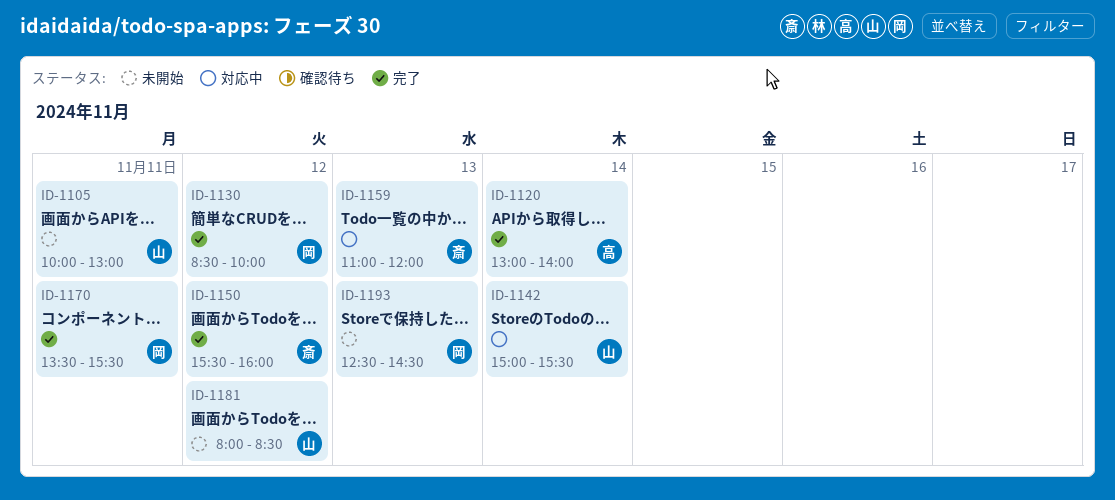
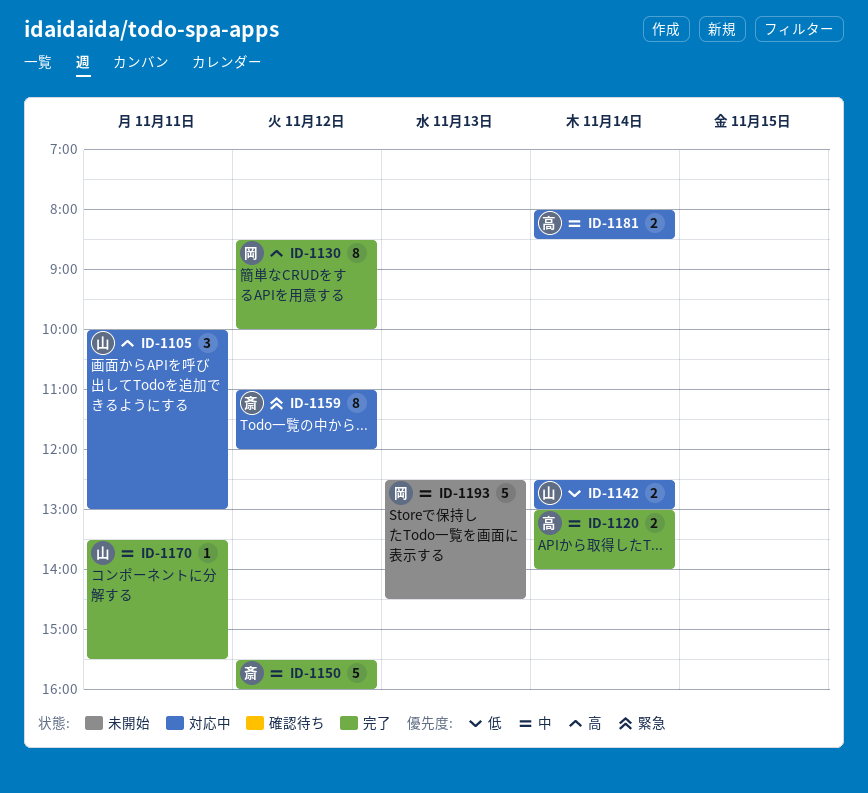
ID-1105, status: 未開始 -> 対応中
ID-1142, begins: 15:00 -> 12:30
ID-1142, ends: 15:30 -> 13:00
ID-1159, day: Nov 13 -> Nov 12
ID-1170, owner: 岡 -> 山
ID-1181, status: 未開始 -> 対応中
ID-1181, owner: 山 -> 高
ID-1181, day: Nov 12 -> Nov 14

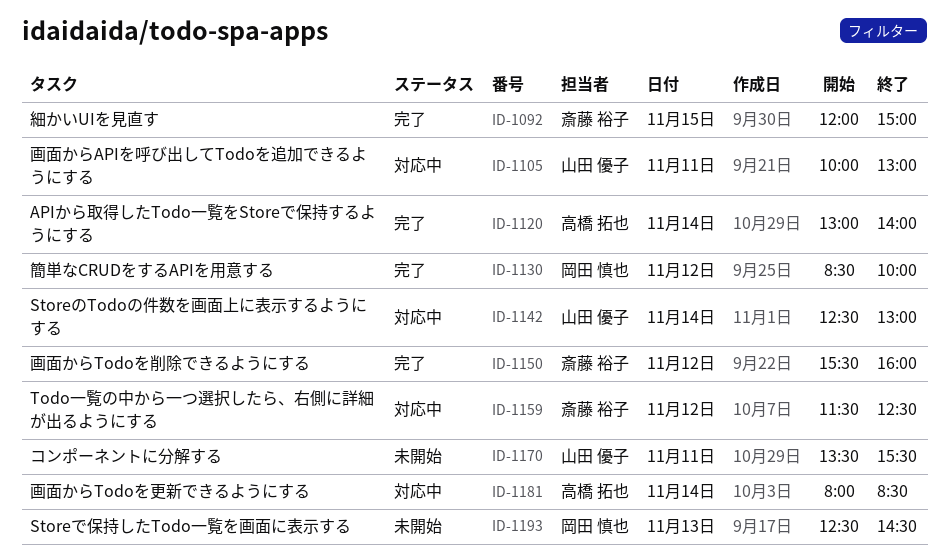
ID-1092: none -> present
ID-1159, begins: 11:00 -> 11:30
ID-1159, ends: 12:00 -> 12:30
ID-1170, status: 完了 -> 未開始

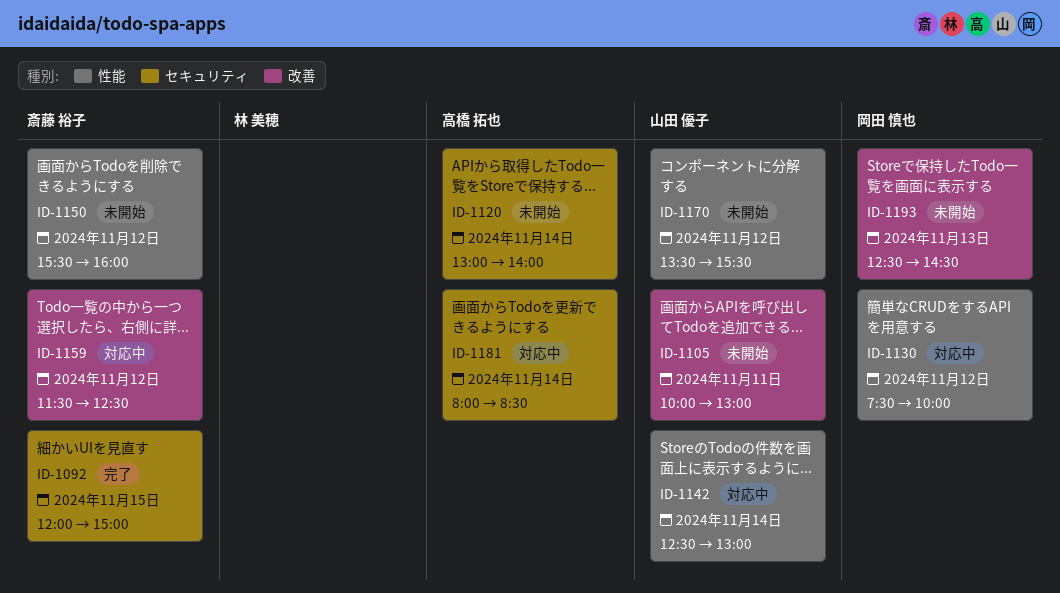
ID-1105, status: 対応中 -> 未開始
ID-1120, status: 完了 -> 未開始
ID-1130, status: 完了 -> 対応中
ID-1130, begins: 08:30 -> 07:30
ID-1150, status: 完了 -> 未開始
ID-1170, day: Nov 11 -> Nov 12

